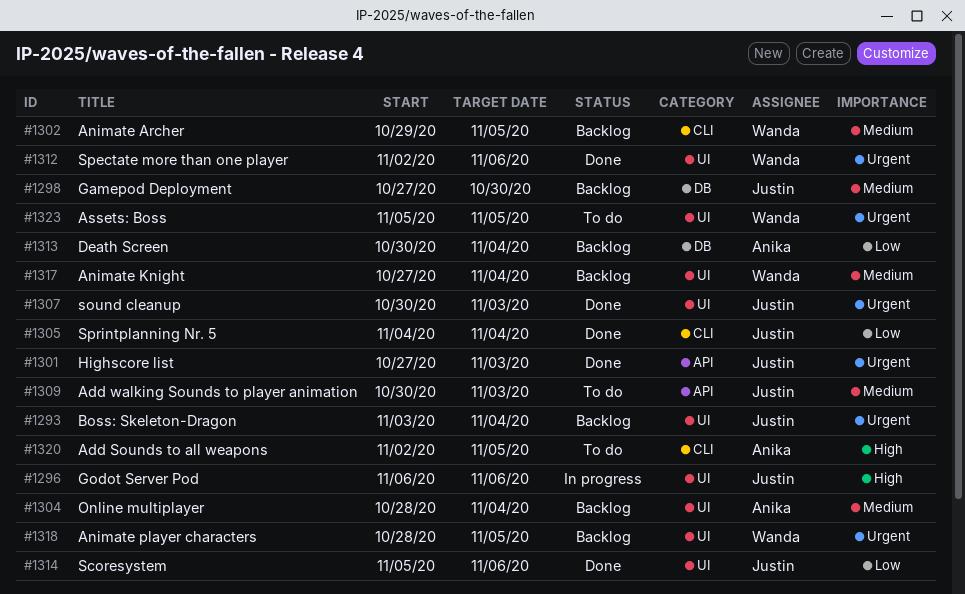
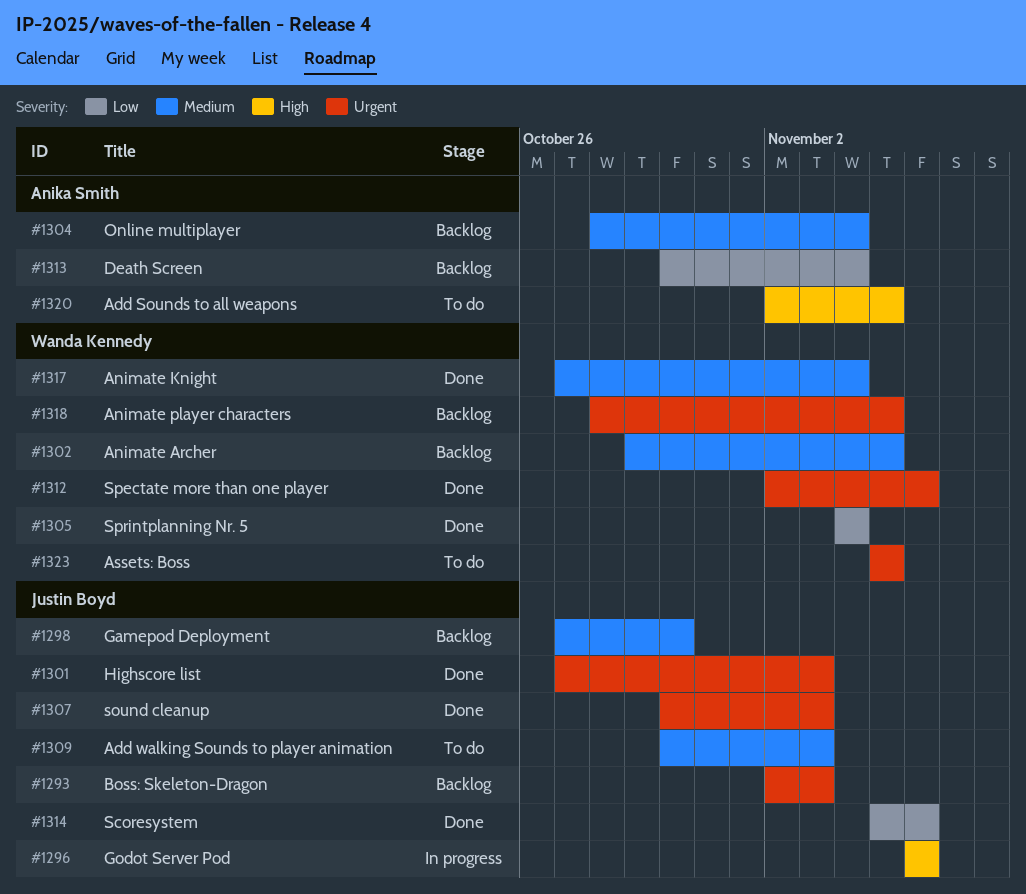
#1293, start: Nov 3 -> Nov 2
#1293, due: Nov 4 -> Nov 3
#1305, owner: Justin Boyd -> Wanda Kennedy
#1317, status: Backlog -> Done

